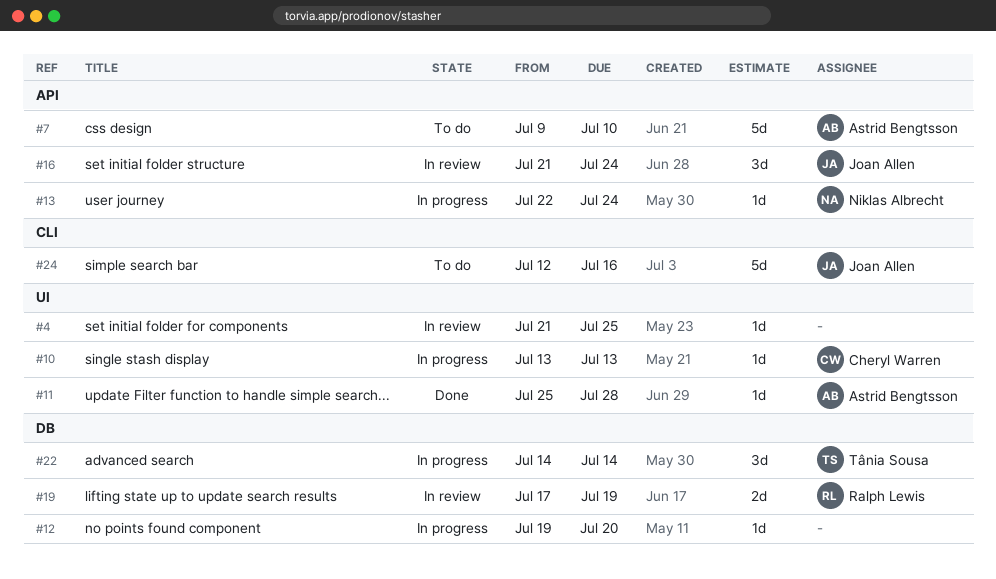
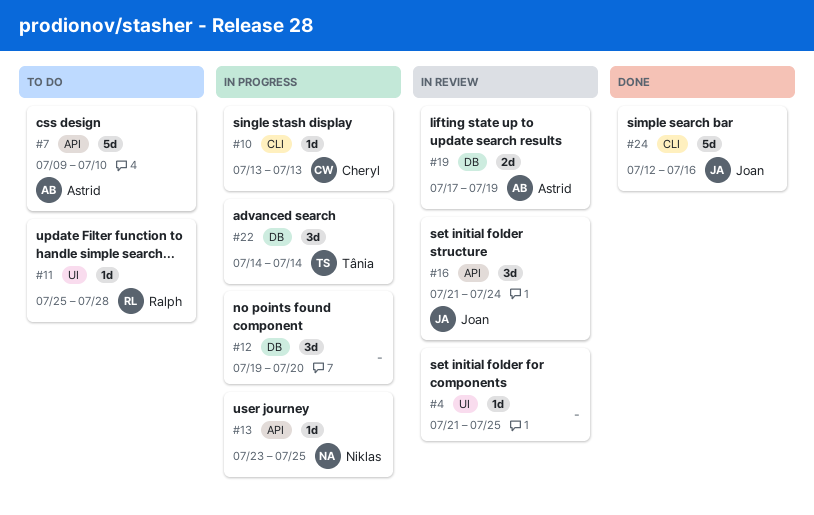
#10, label: UI -> CLI
#11, status: Done -> To do
#11, owner: Astrid Bengtsson -> Ralph Lewis
#12, estimate: 1d -> 3d
#13, start: Jul 22 -> Jul 23
#13, due: Jul 24 -> Jul 25
#19, owner: Ralph Lewis -> Astrid Bengtsson
#24, status: To do -> Done

